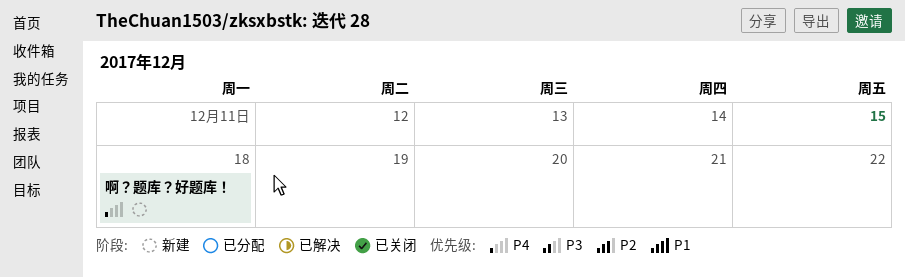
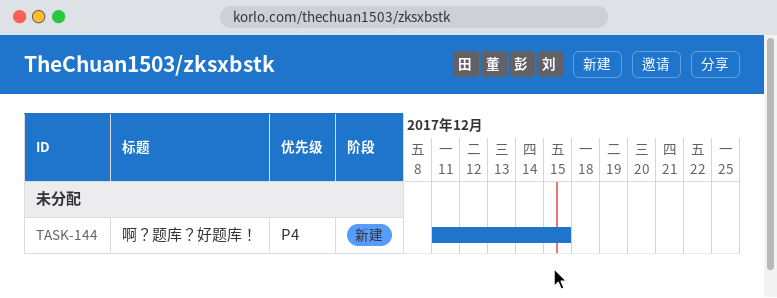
啊？题库？好题库！, due: Dec 18 -> Dec 15

